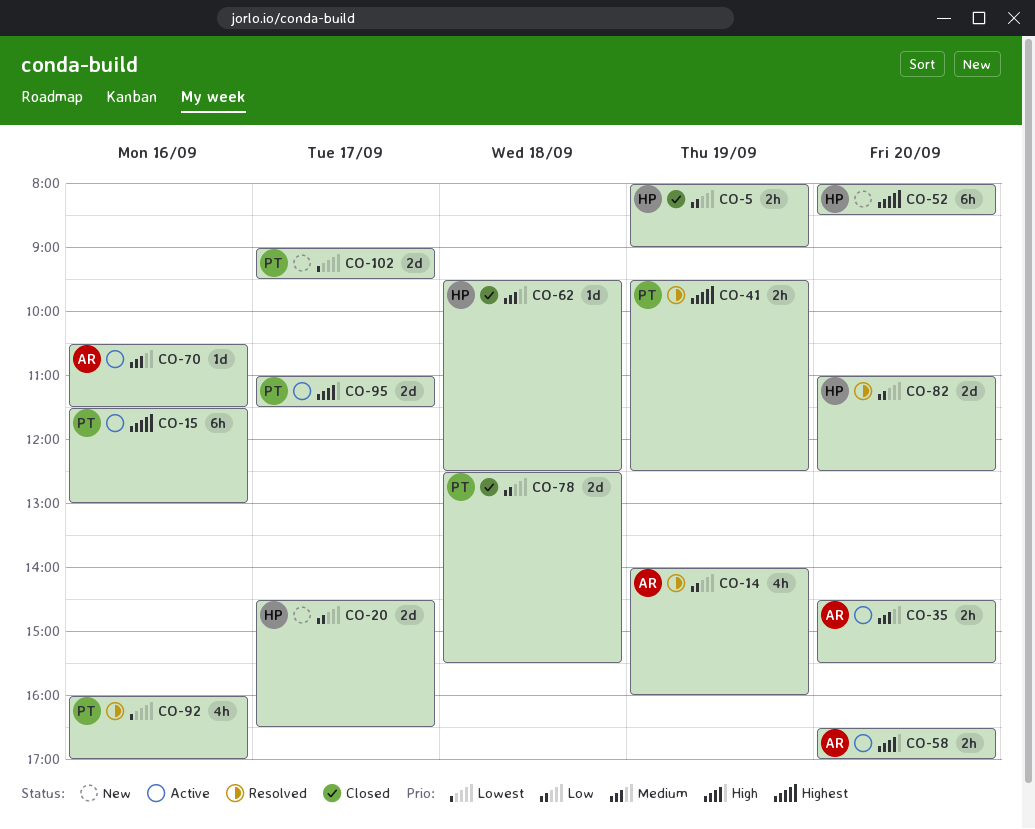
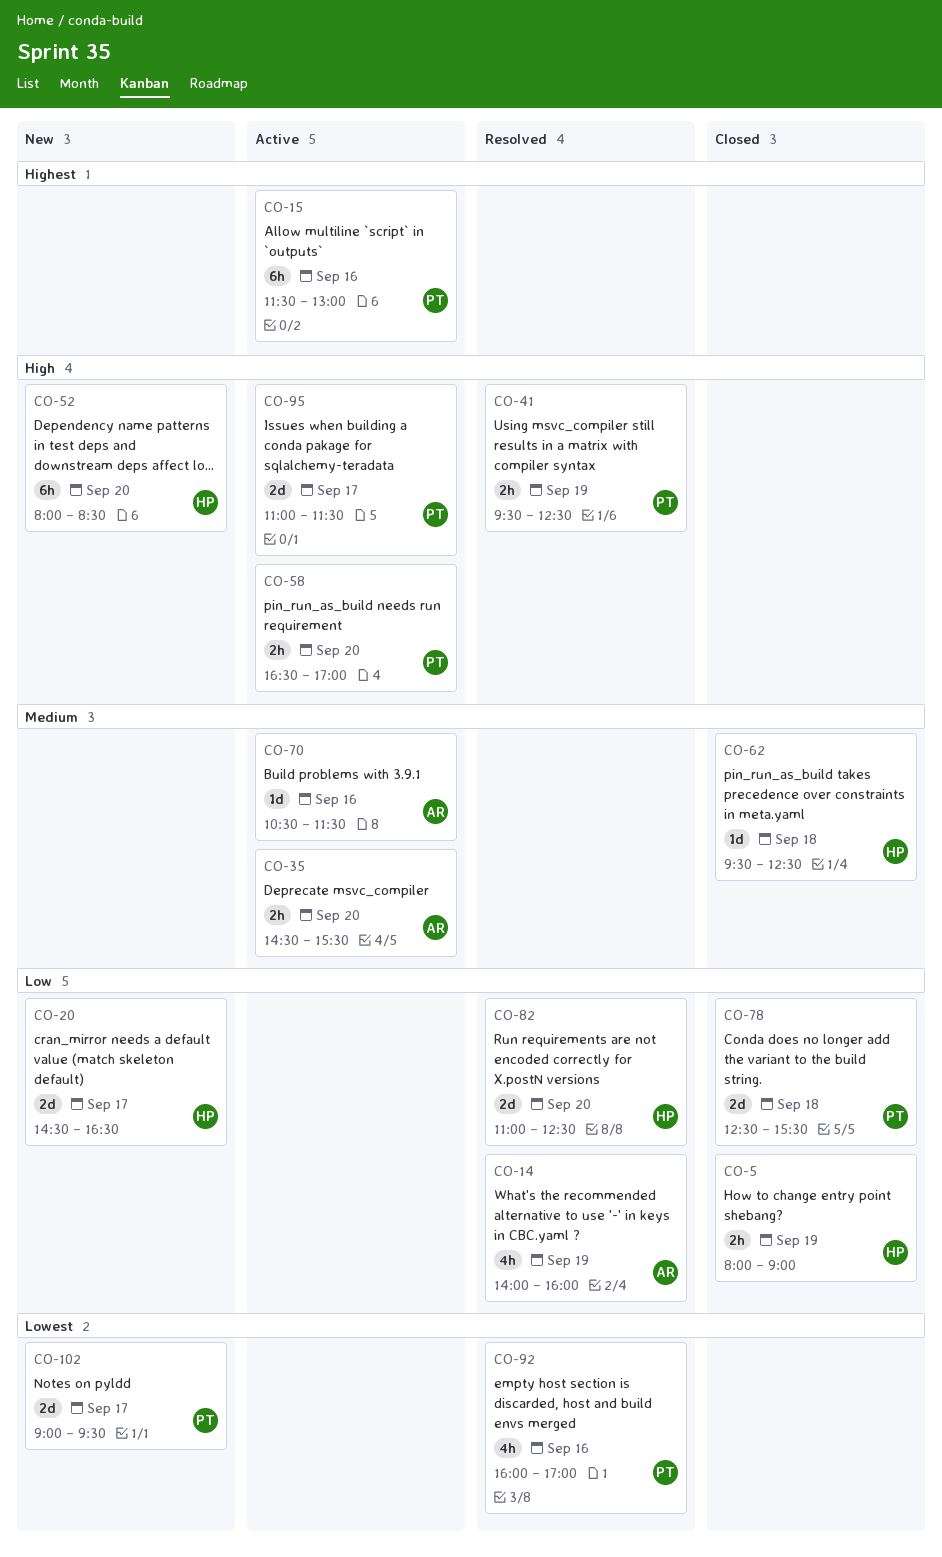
CO-41, priority: Highest -> High
CO-52, priority: Highest -> High
CO-58, owner: AR -> PT

